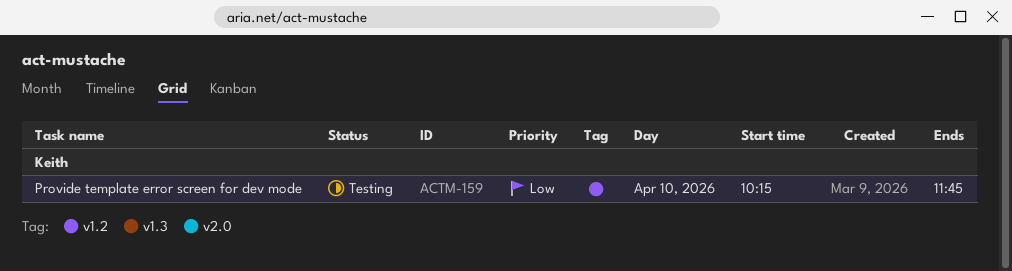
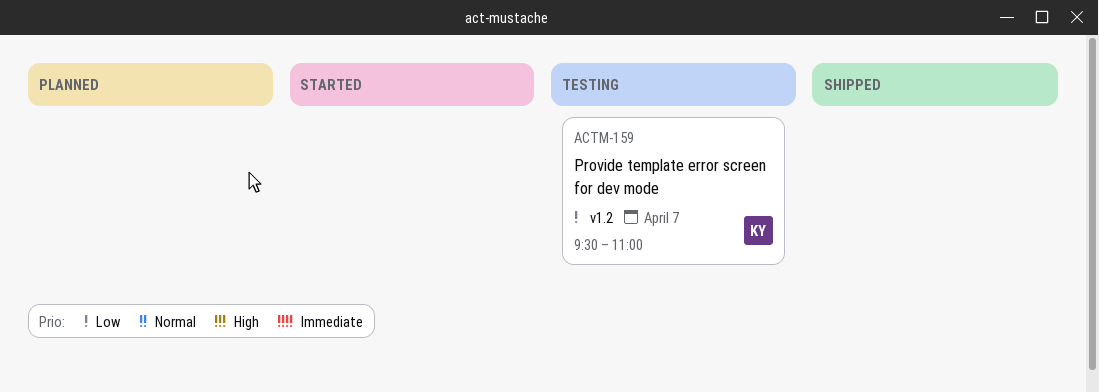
ACTM-159, day: Apr 10 -> Apr 7
ACTM-159, begins: 10:15 -> 09:30
ACTM-159, ends: 11:45 -> 11:00

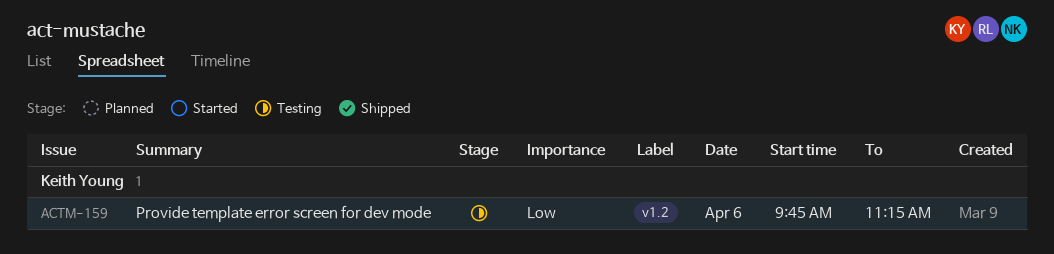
ACTM-159, day: Apr 7 -> Apr 6
ACTM-159, begins: 09:30 -> 09:45
ACTM-159, ends: 11:00 -> 11:15

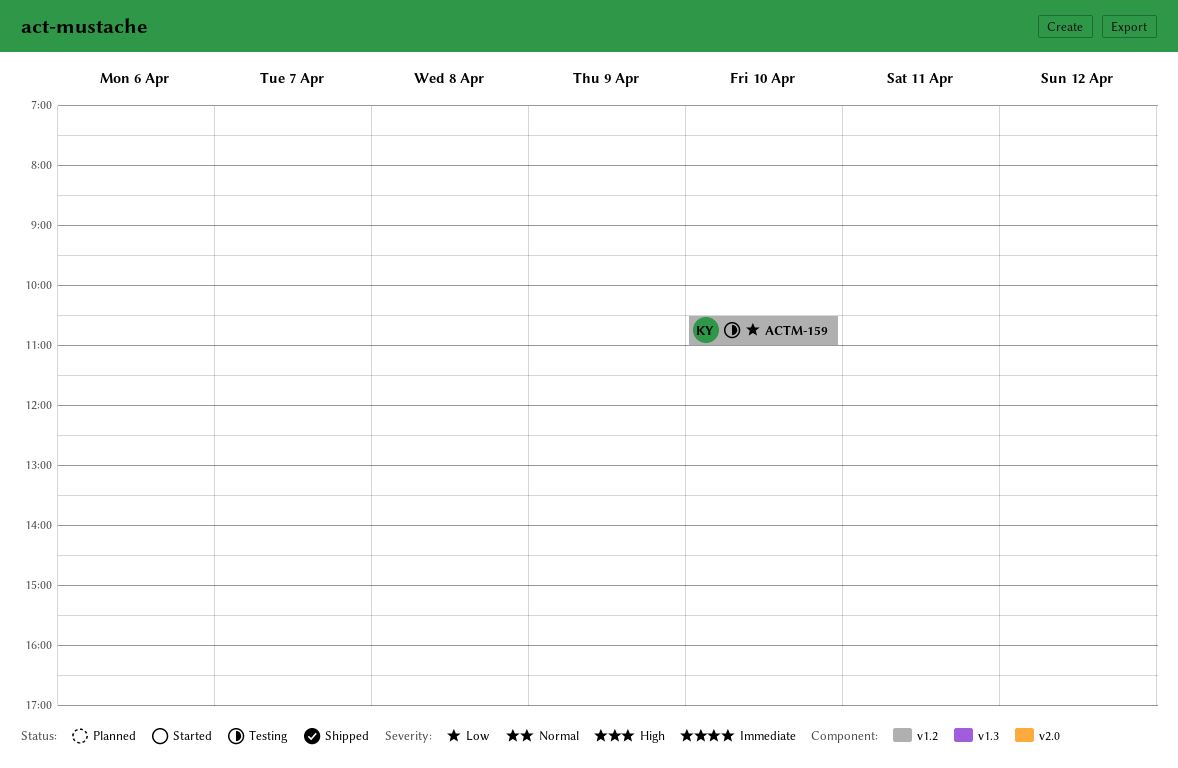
ACTM-159, day: Apr 6 -> Apr 10
ACTM-159, begins: 09:45 -> 10:30
ACTM-159, ends: 11:15 -> 11:00

